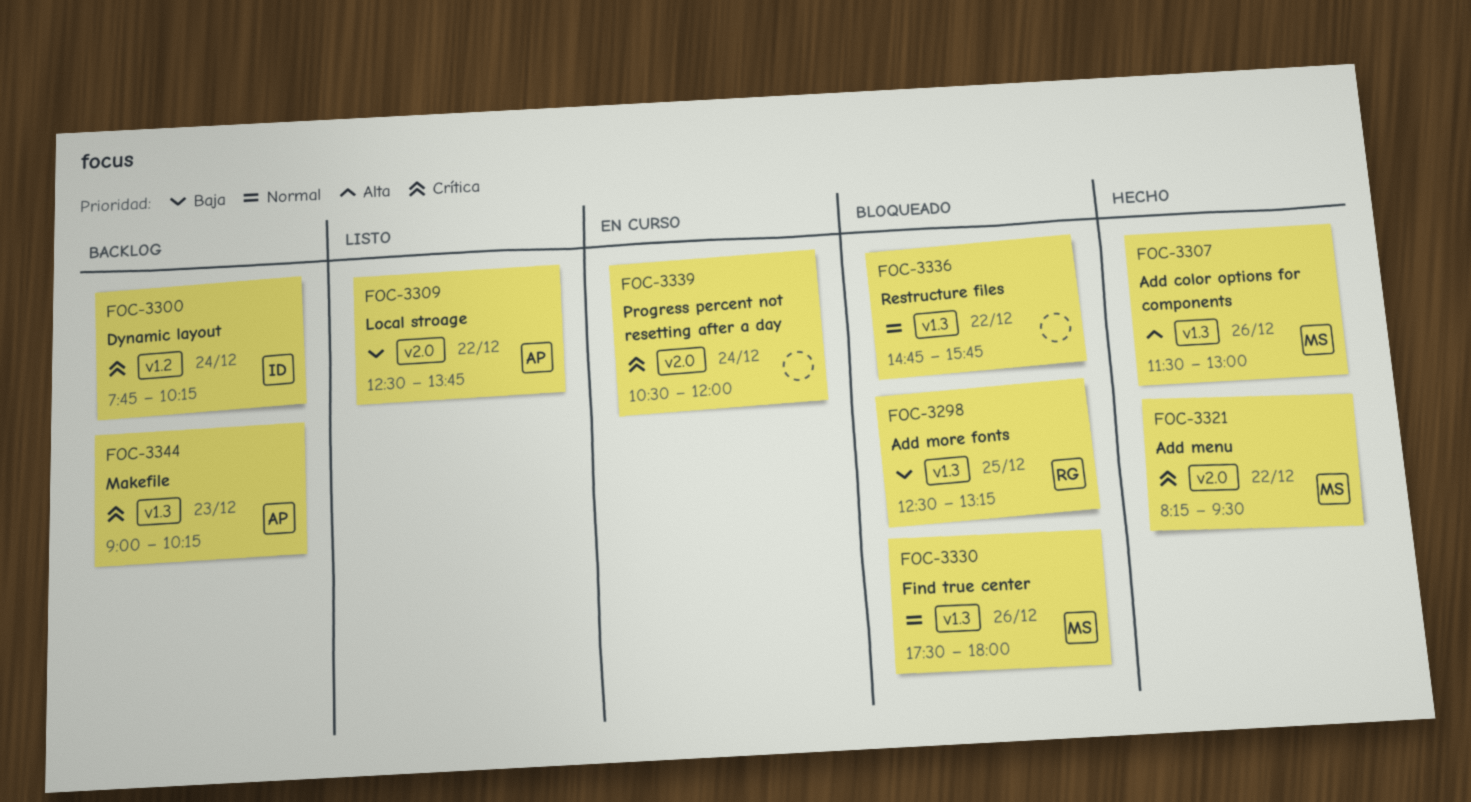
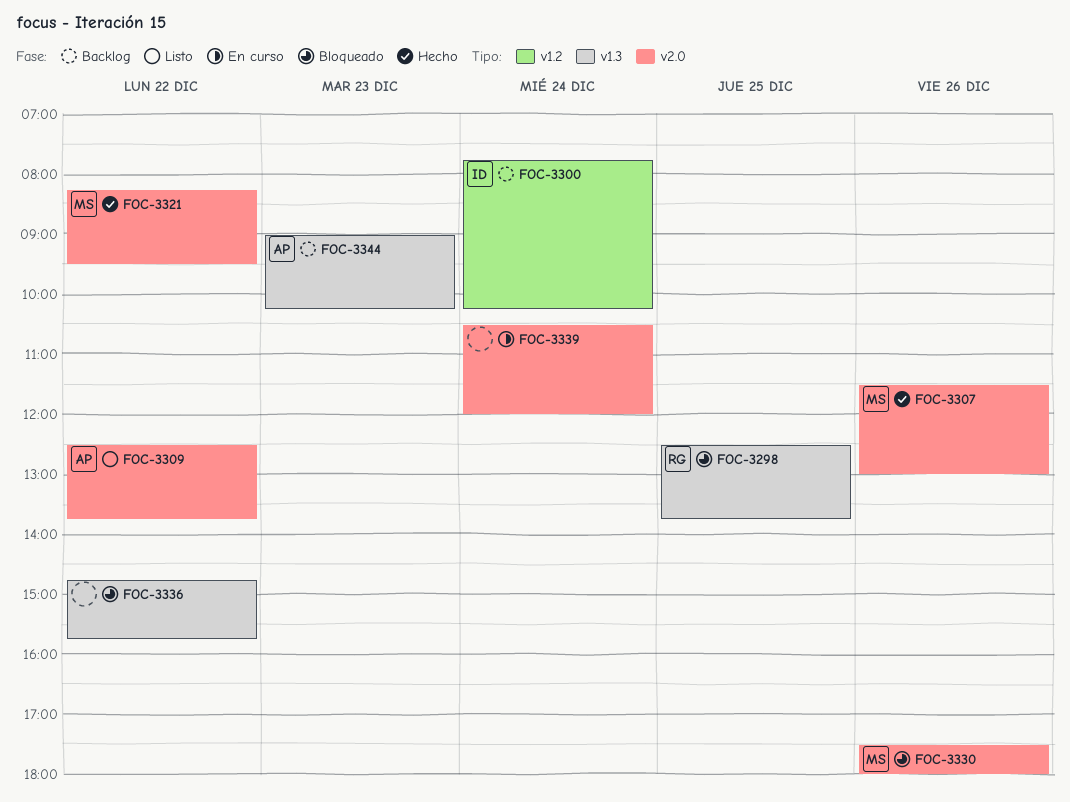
FOC-3298, ends: 13:15 -> 13:45
FOC-3307, label: v1.3 -> v2.0
FOC-3330, label: v1.3 -> v2.0

